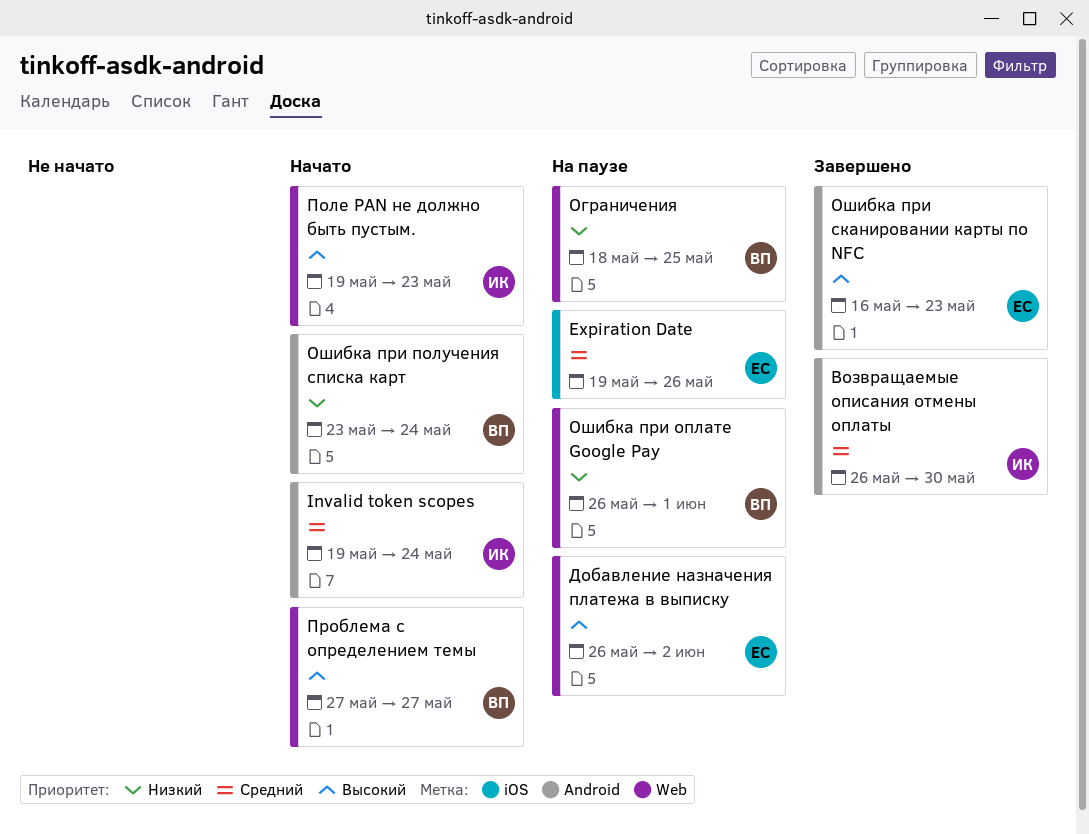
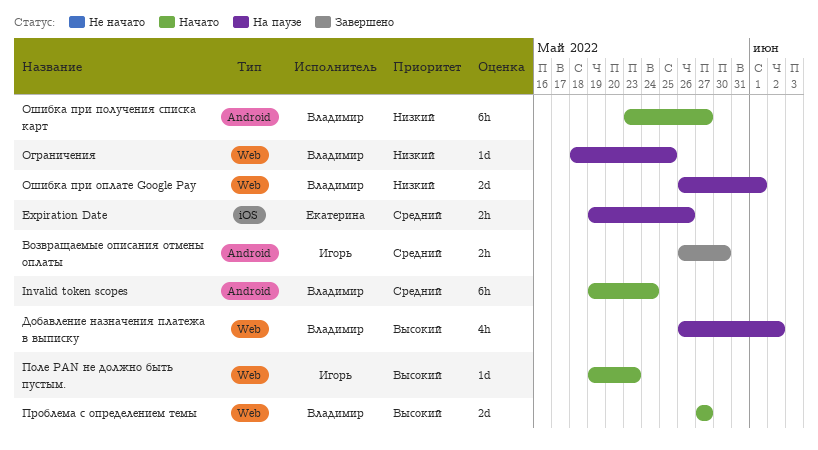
Invalid token scopes, owner: Игорь -> Владимир
Добавление назначения платежа в выписку, owner: Екатерина -> Владимир
Ошибка при получения списка карт, due: May 24 -> May 27
Ошибка при сканировании карты по NFC: present -> none

